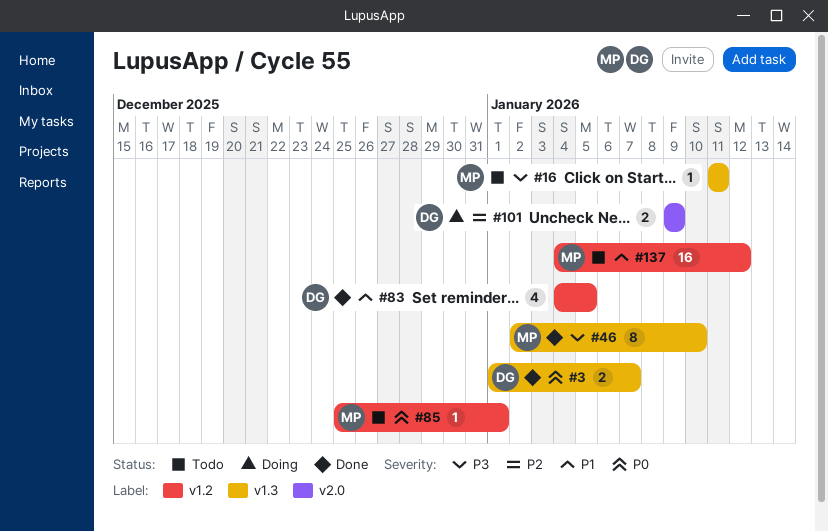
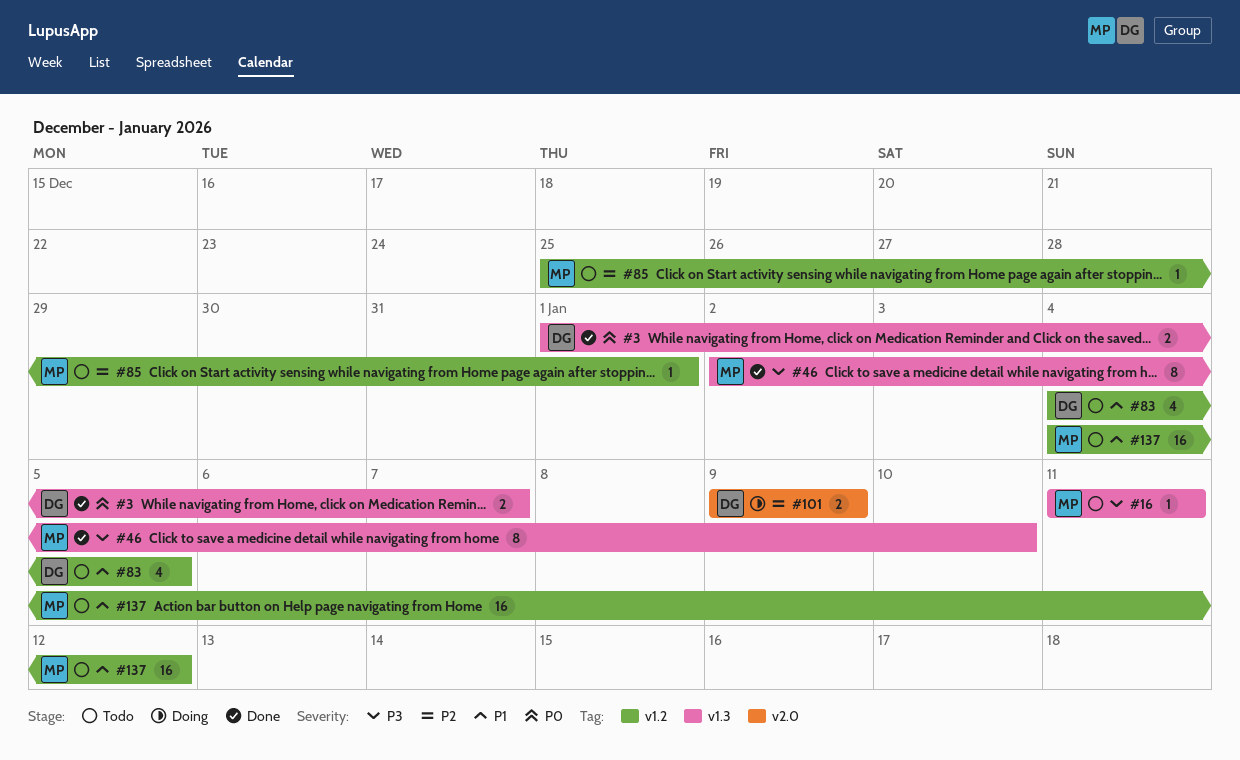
#83, status: Done -> Todo
#85, priority: P0 -> P2

